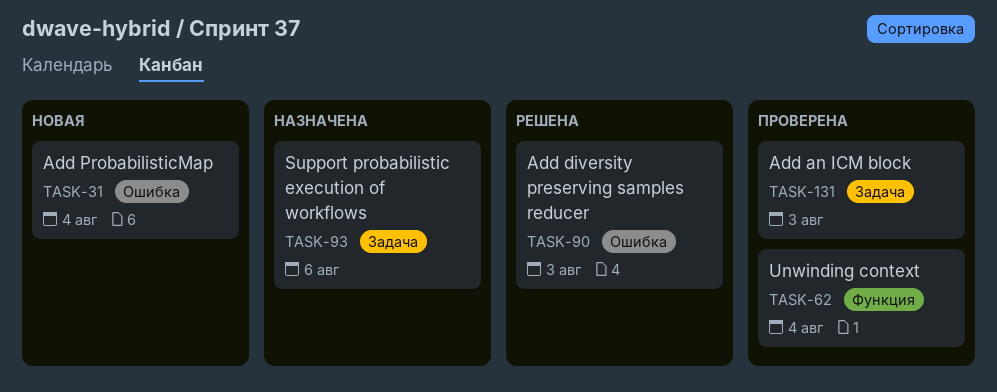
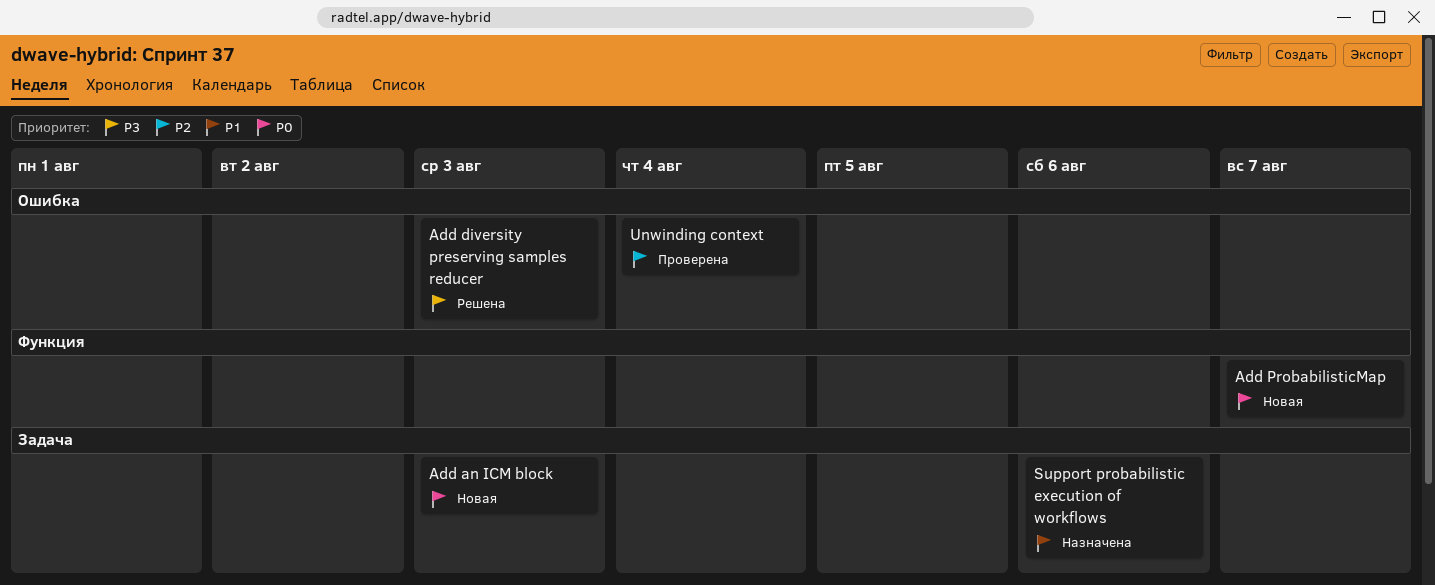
Add an ICM block, status: Проверена -> Новая
Add ProbabilisticMap, label: Ошибка -> Функция
Add ProbabilisticMap, due: Aug 4 -> Aug 7
Unwinding context, label: Функция -> Ошибка

